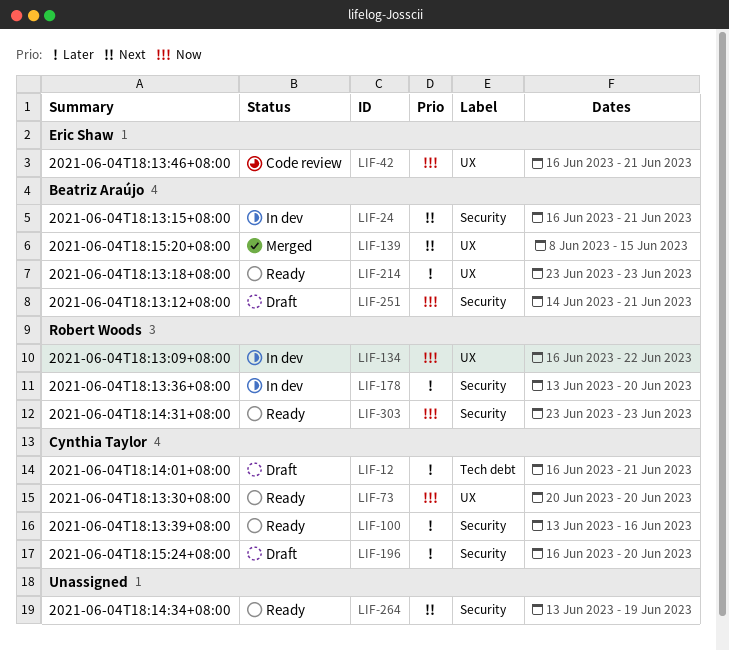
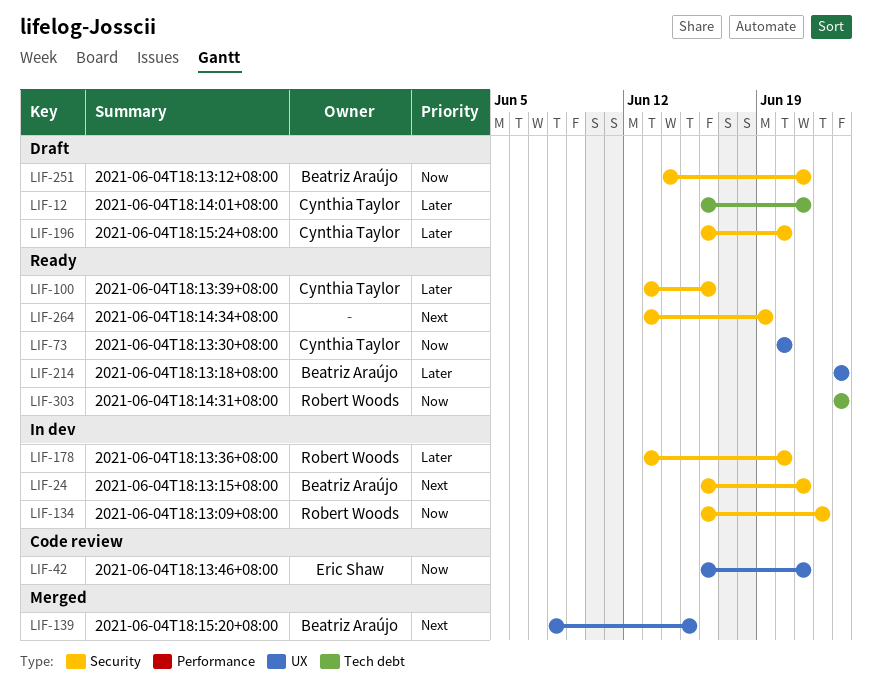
LIF-134, label: UX -> Security
LIF-303, label: Security -> Tech debt

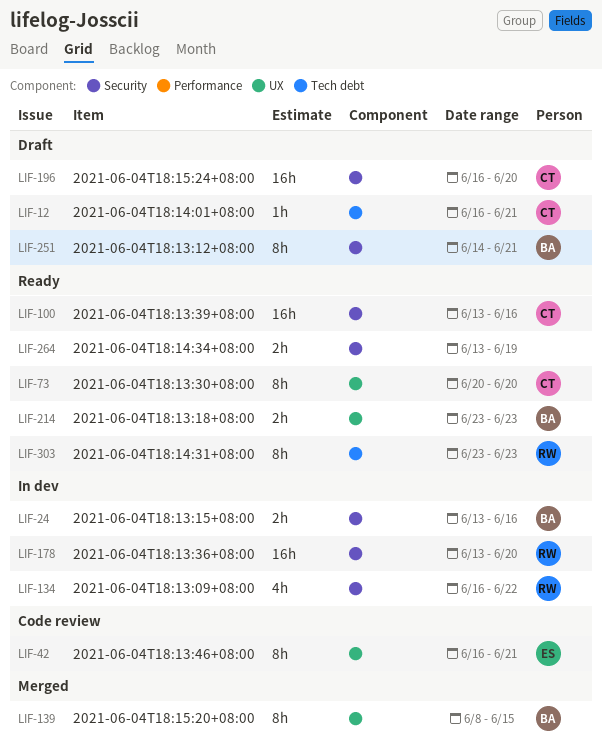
LIF-24, start: Jun 16 -> Jun 13
LIF-24, due: Jun 21 -> Jun 16

